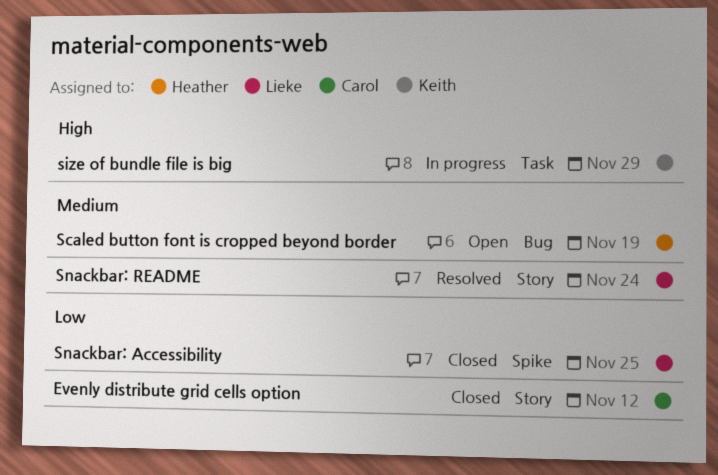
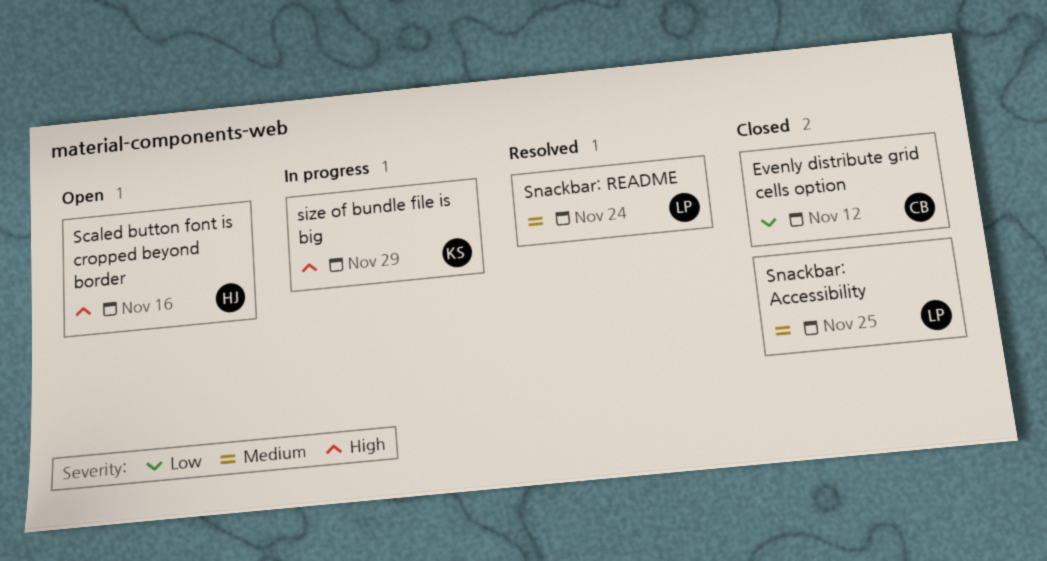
Scaled button font is cropped beyond border, priority: Medium -> High
Scaled button font is cropped beyond border, due: Nov 19 -> Nov 16
Snackbar: Accessibility, priority: Low -> Medium

